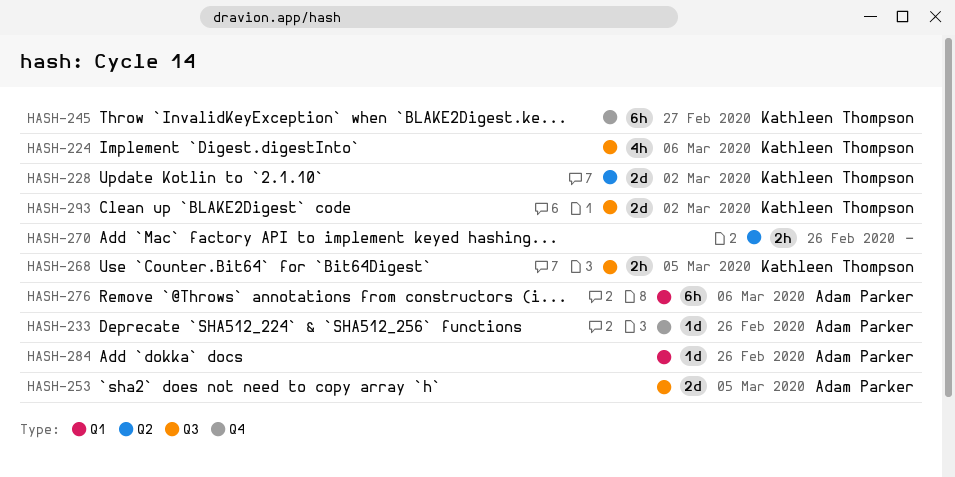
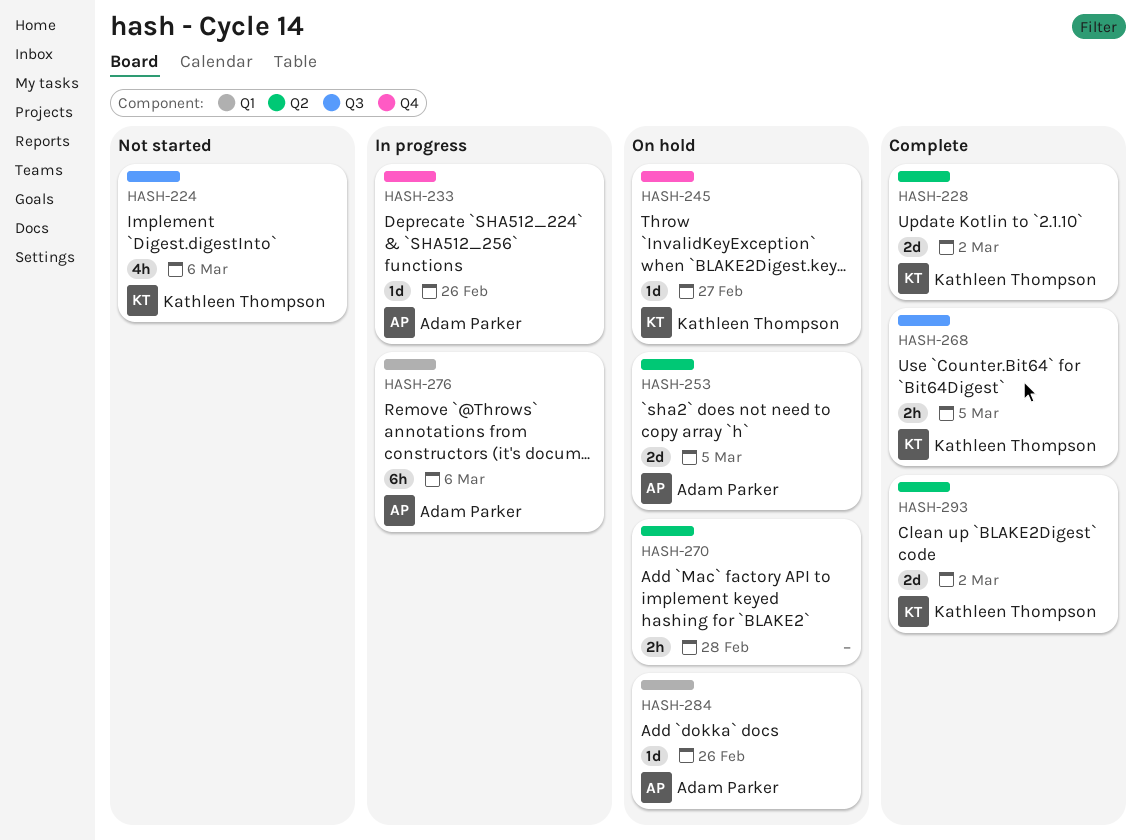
HASH-245, estimate: 6h -> 1d
HASH-253, label: Q3 -> Q2
HASH-270, due: Feb 26 -> Feb 28
HASH-293, label: Q3 -> Q2

